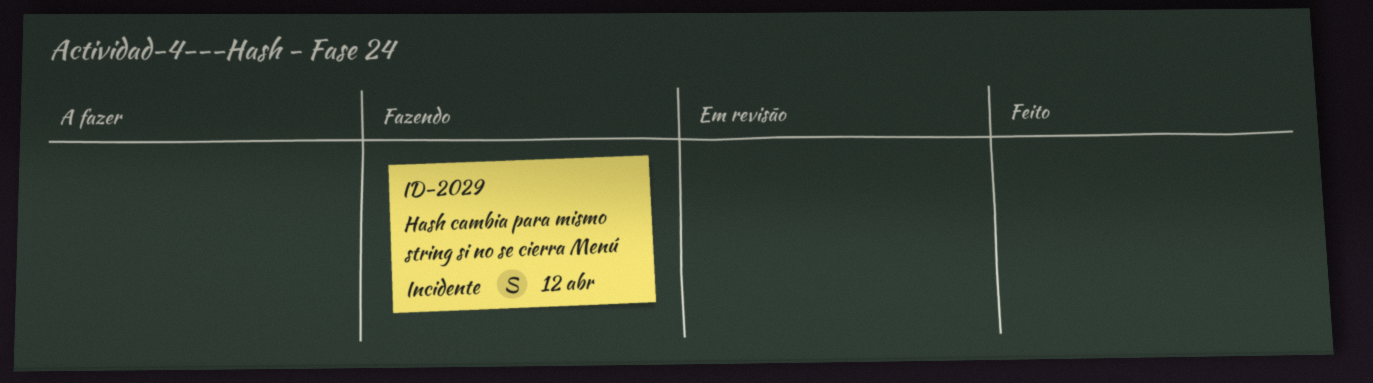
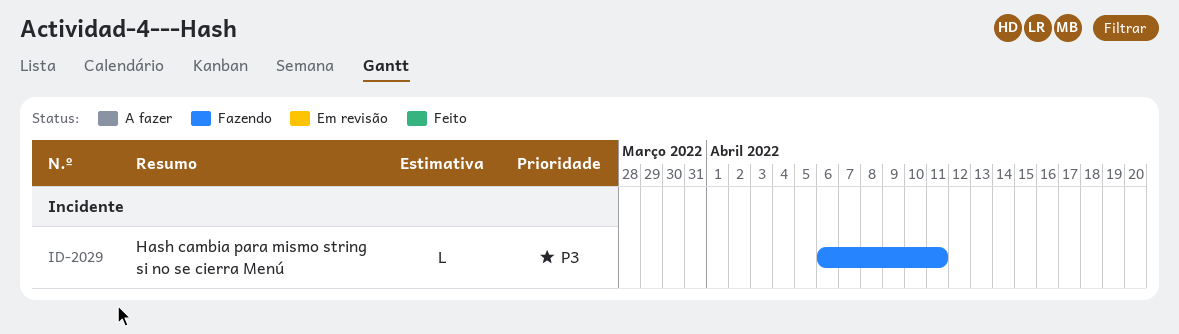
ID-2029, estimate: S -> L
ID-2029, due: Apr 12 -> Apr 11

